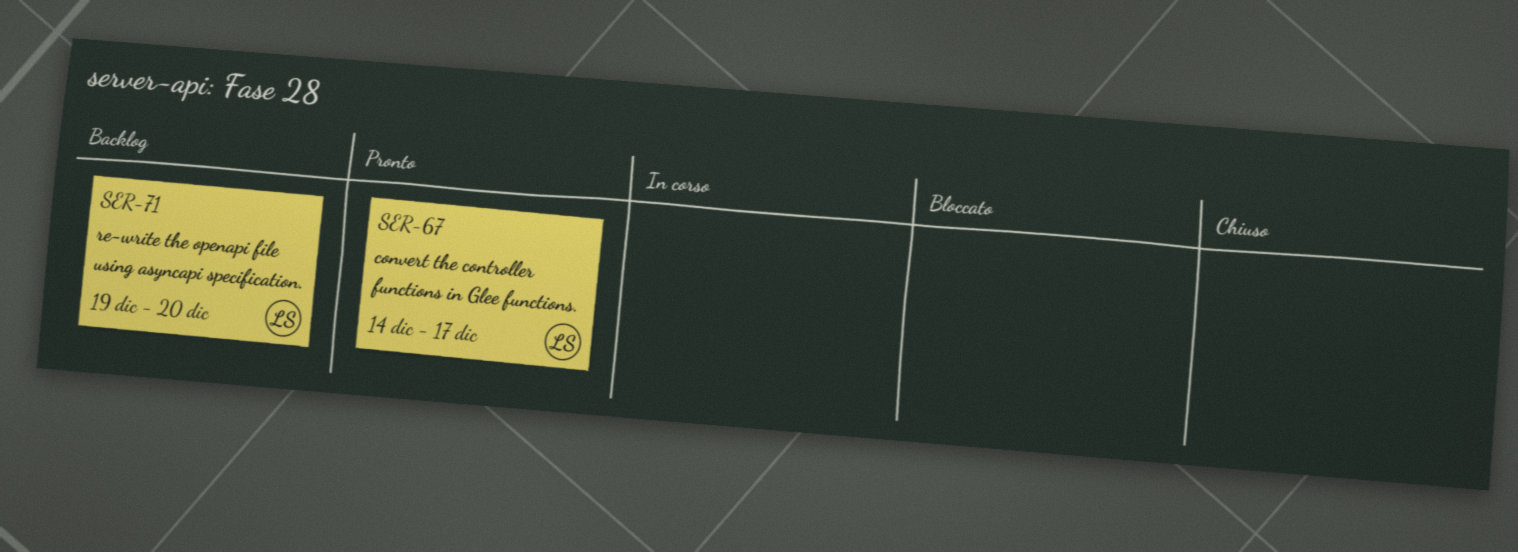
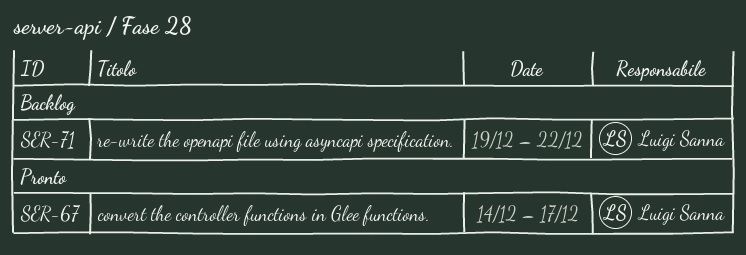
SER-71, due: Dec 20 -> Dec 22

